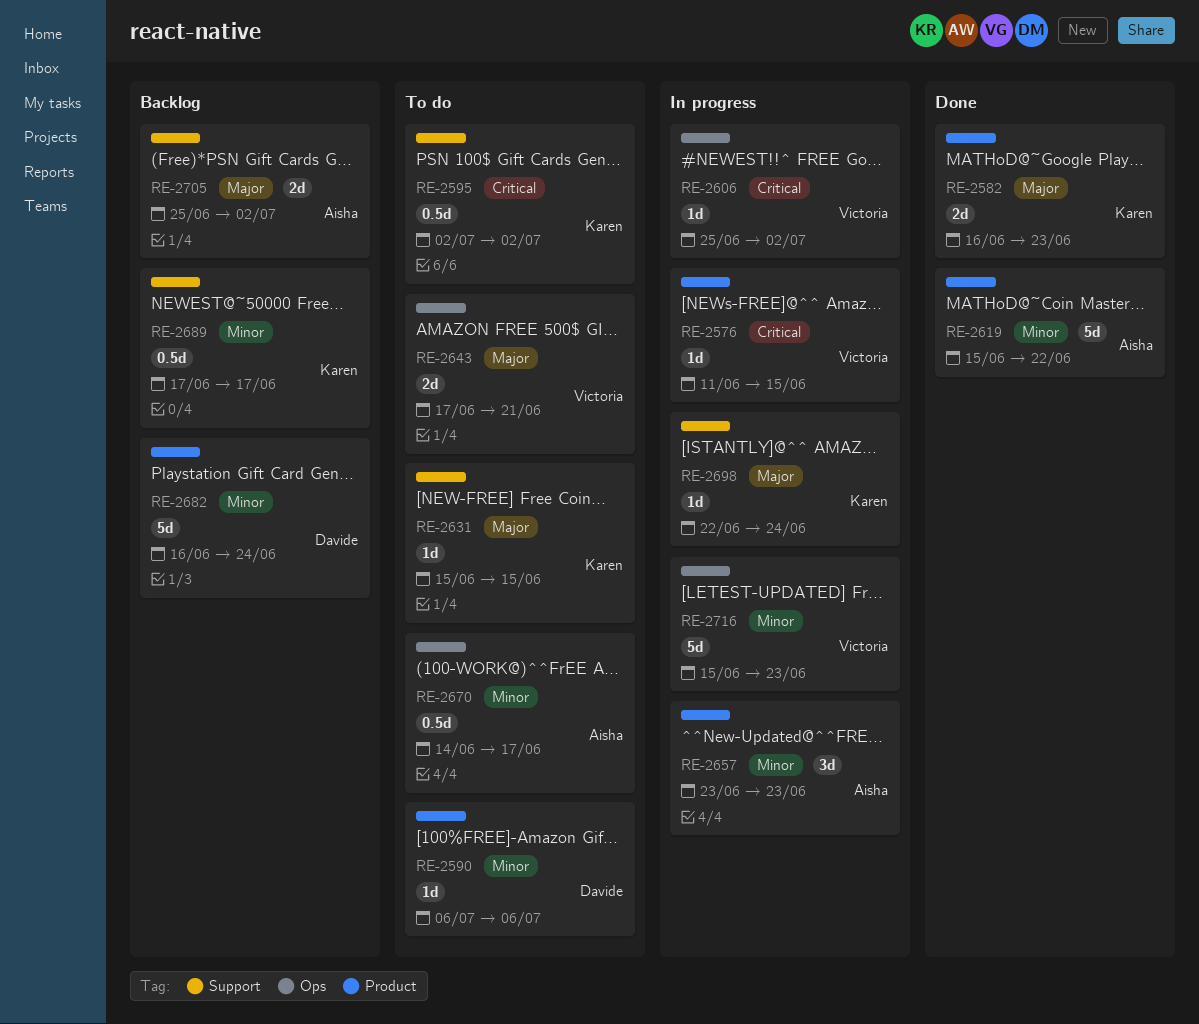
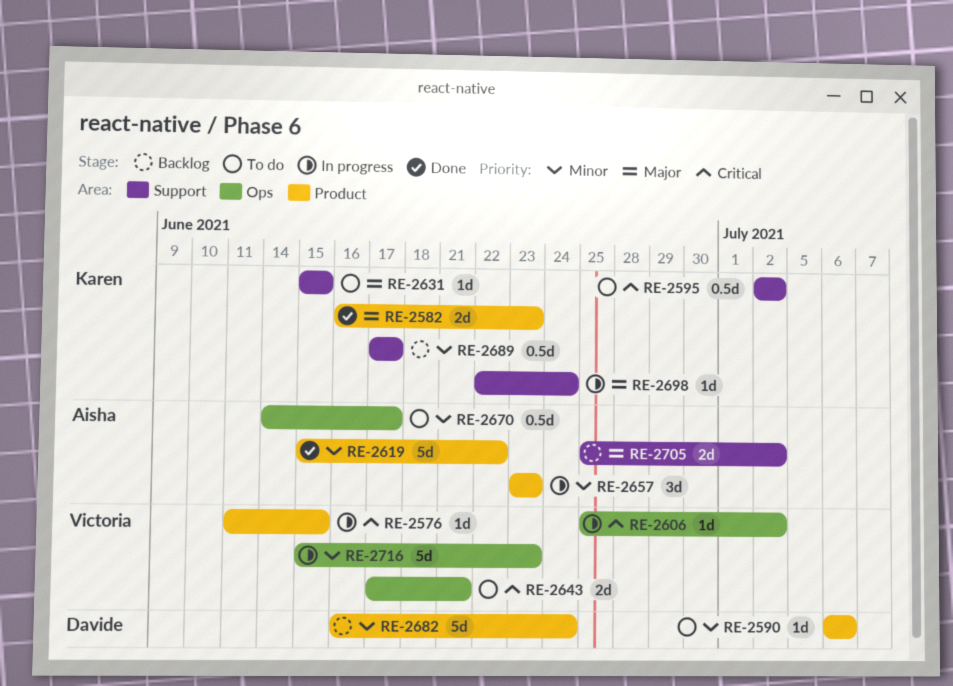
RE-2643, priority: Major -> Critical

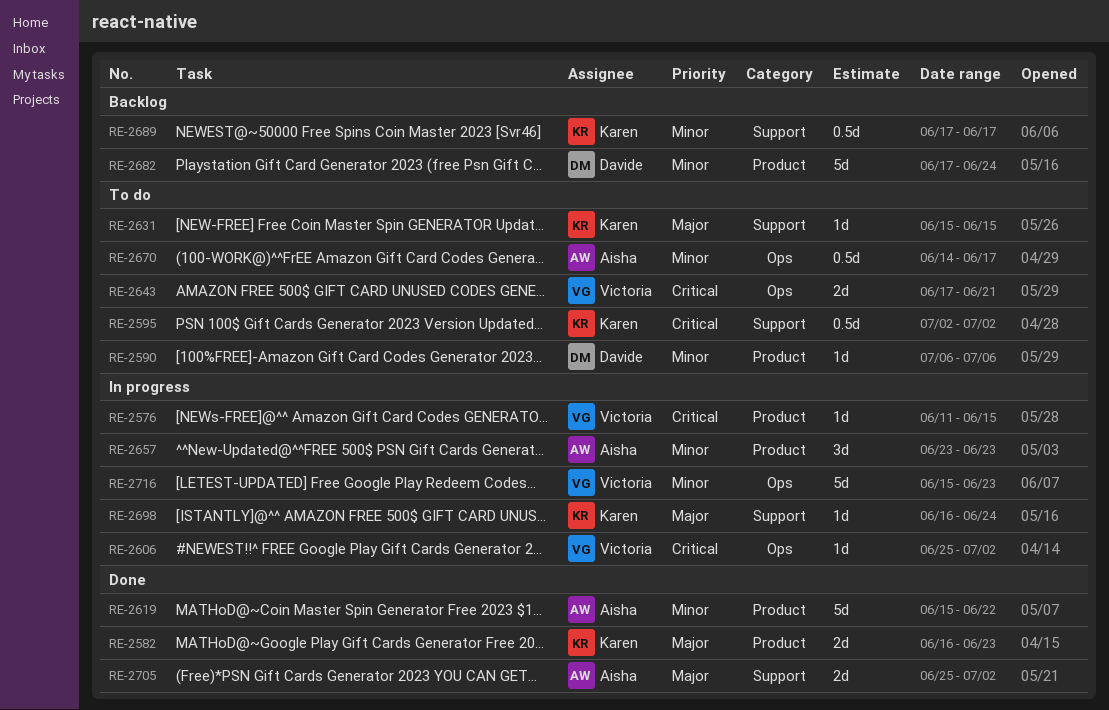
RE-2682, start: Jun 16 -> Jun 17
RE-2698, start: Jun 22 -> Jun 16
RE-2705, status: Backlog -> Done

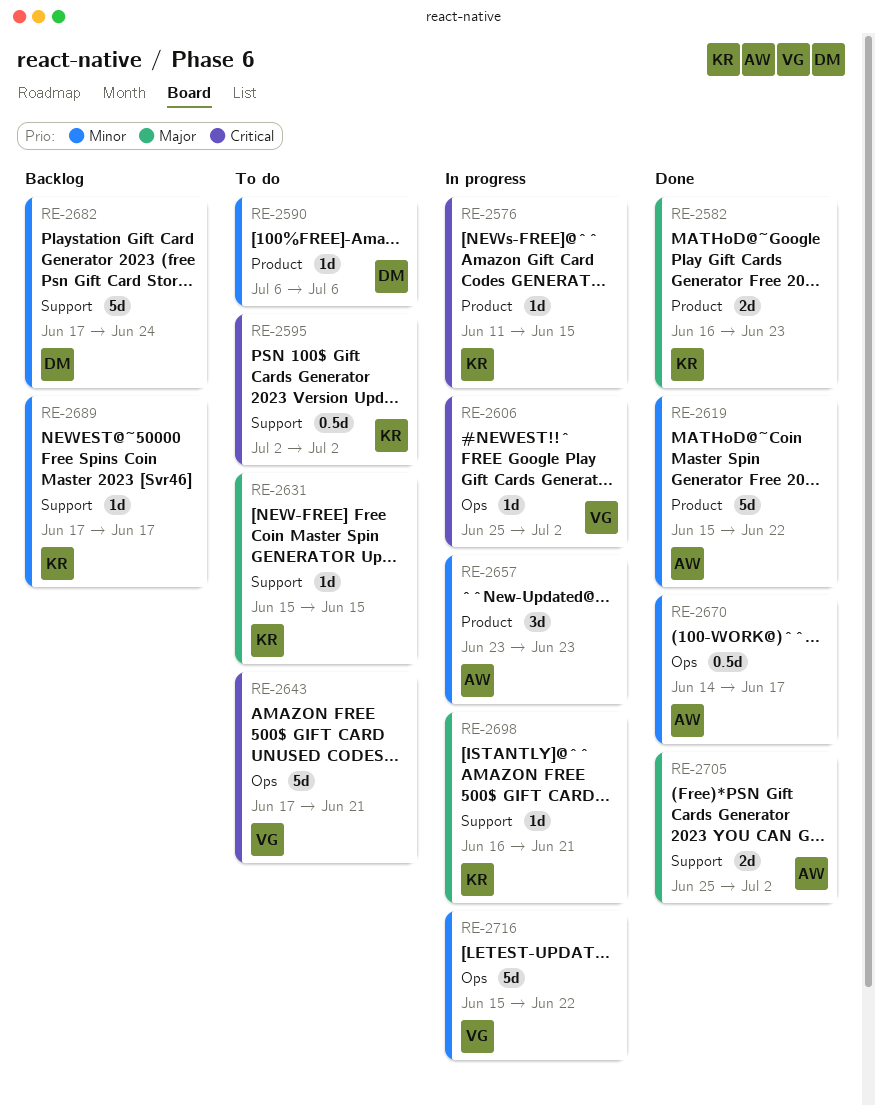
RE-2576, owner: Victoria -> Karen
RE-2643, estimate: 2d -> 5d
RE-2670, status: To do -> Done
RE-2682, label: Product -> Support
RE-2689, estimate: 0.5d -> 1d
RE-2698, due: Jun 24 -> Jun 21
RE-2716, due: Jun 23 -> Jun 22

